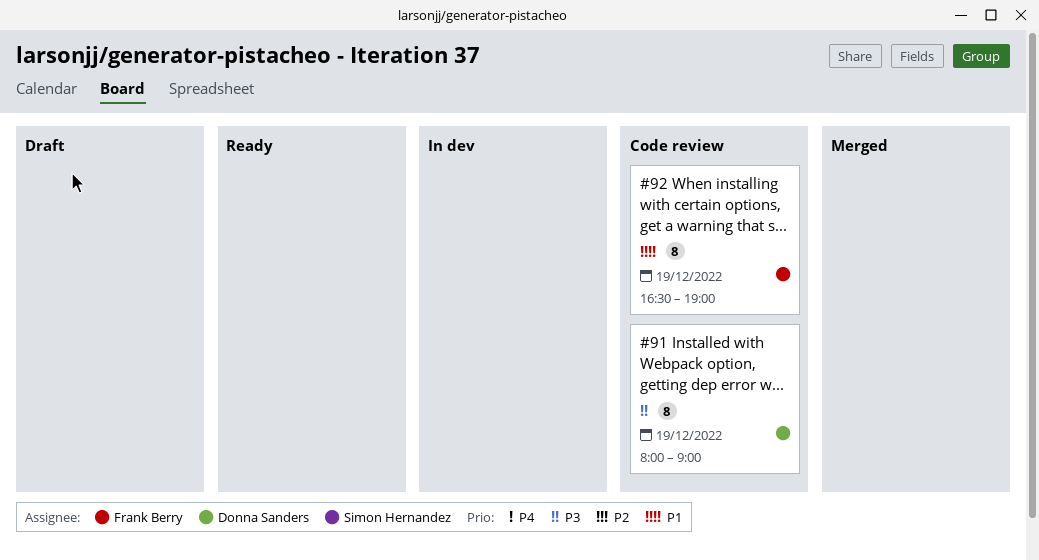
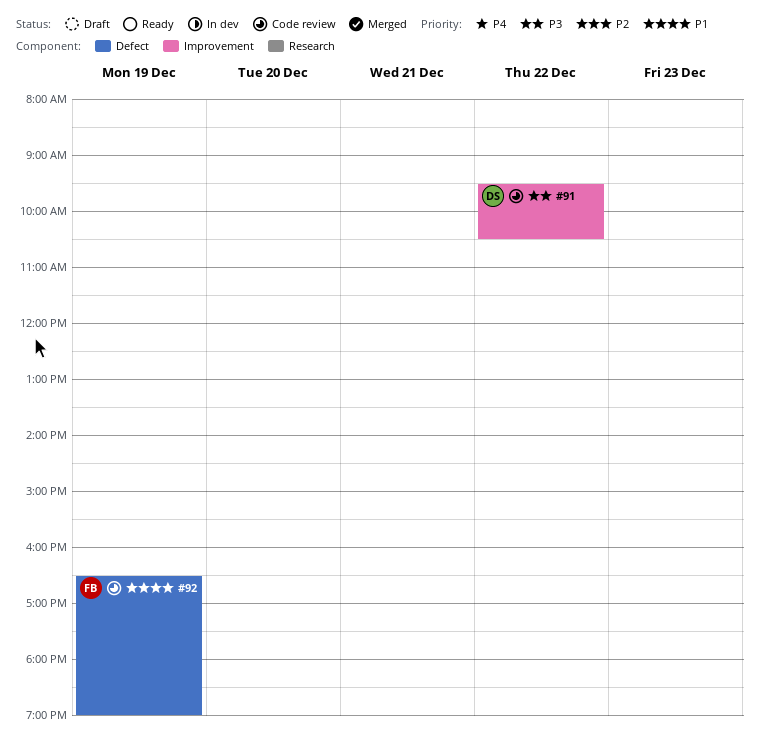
#91, day: Dec 19 -> Dec 22
#91, begins: 08:00 -> 09:30
#91, ends: 09:00 -> 10:30

